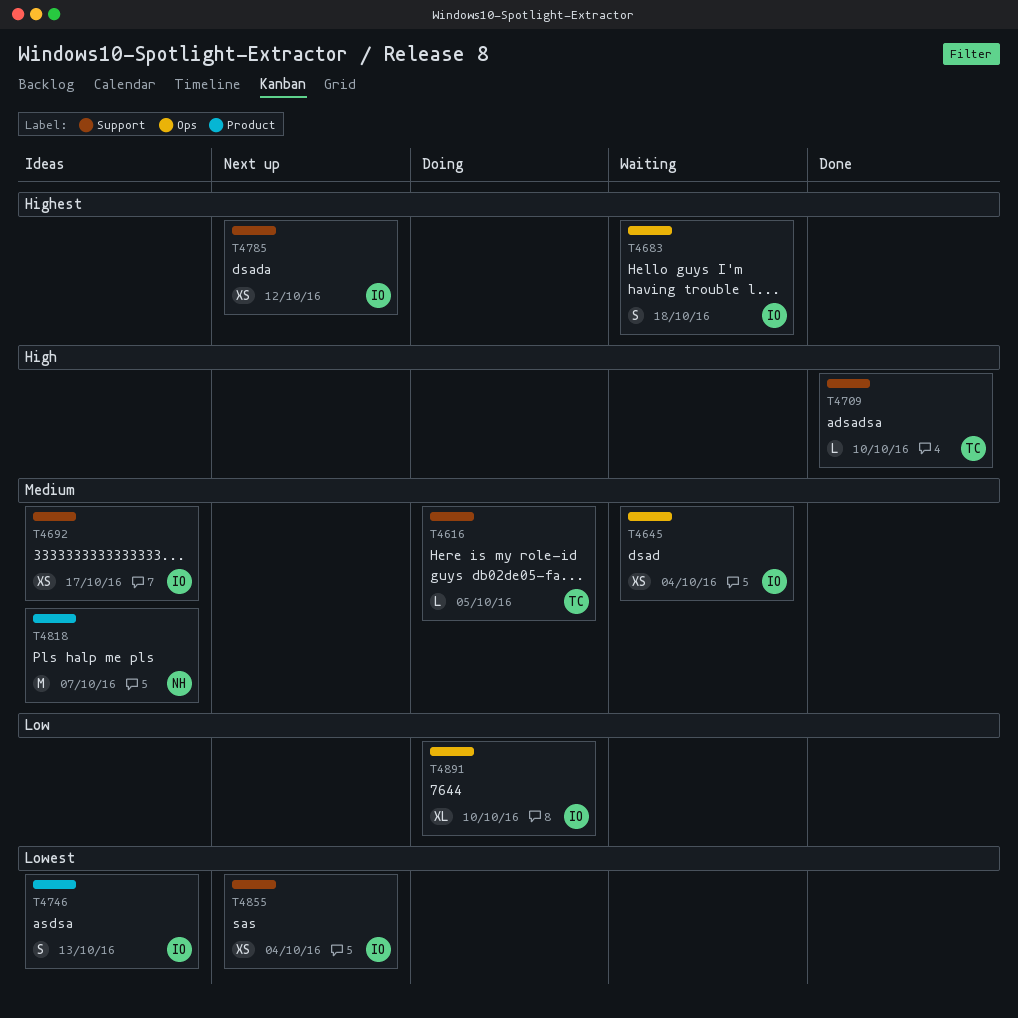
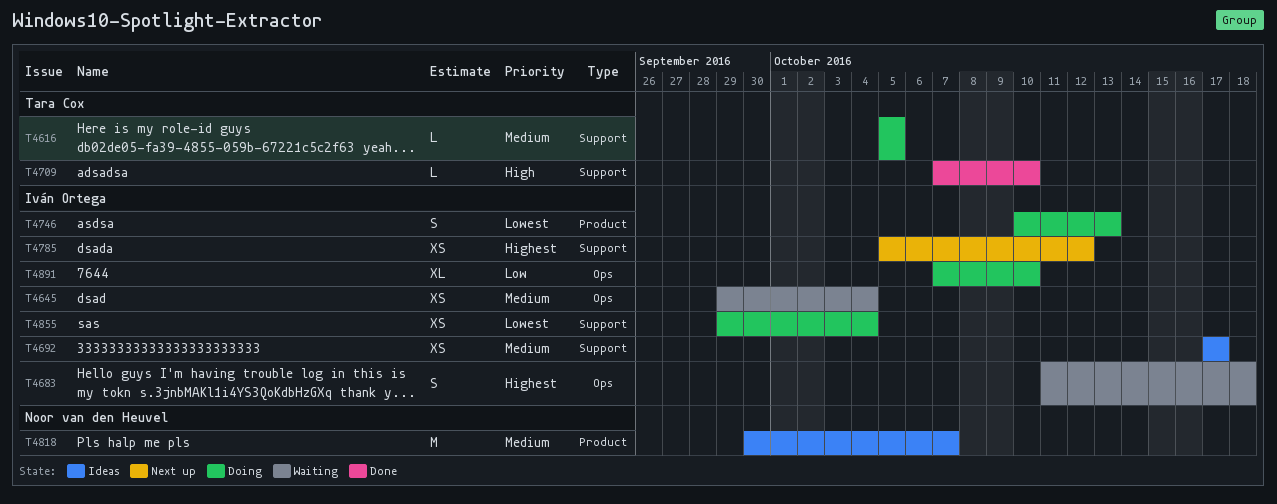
T4746, status: Ideas -> Doing
T4855, status: Next up -> Doing

